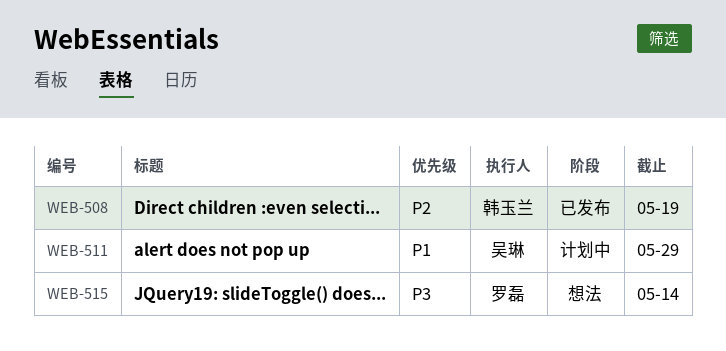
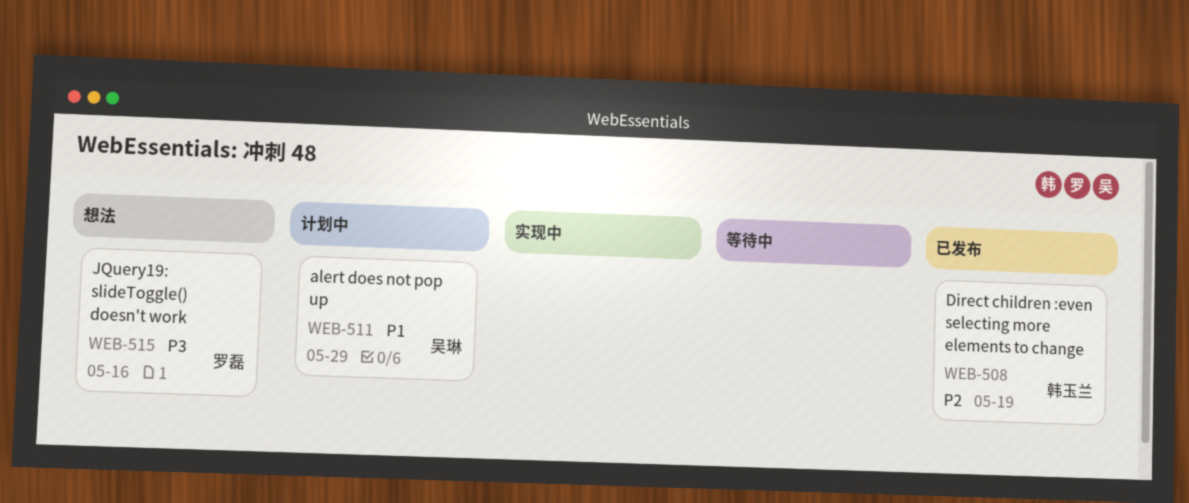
WEB-515, due: May 14 -> May 16

